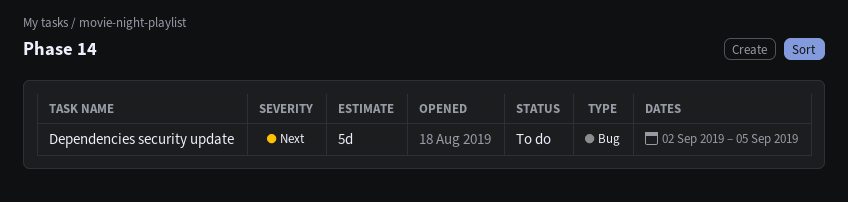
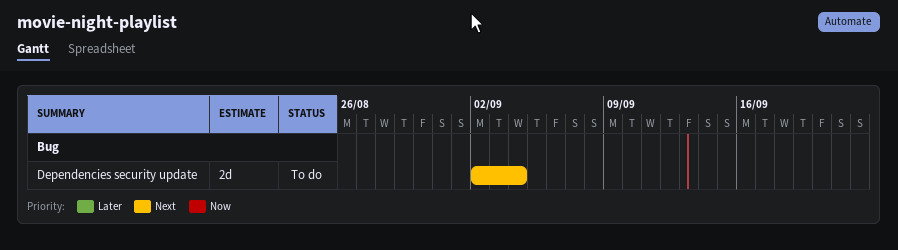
Dependencies security update, estimate: 5d -> 2d
Dependencies security update, due: Sep 5 -> Sep 4

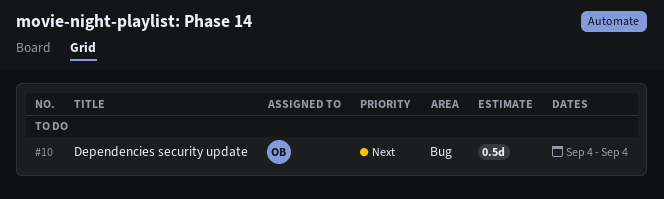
Dependencies security update, estimate: 2d -> 0.5d
Dependencies security update, start: Sep 2 -> Sep 4

